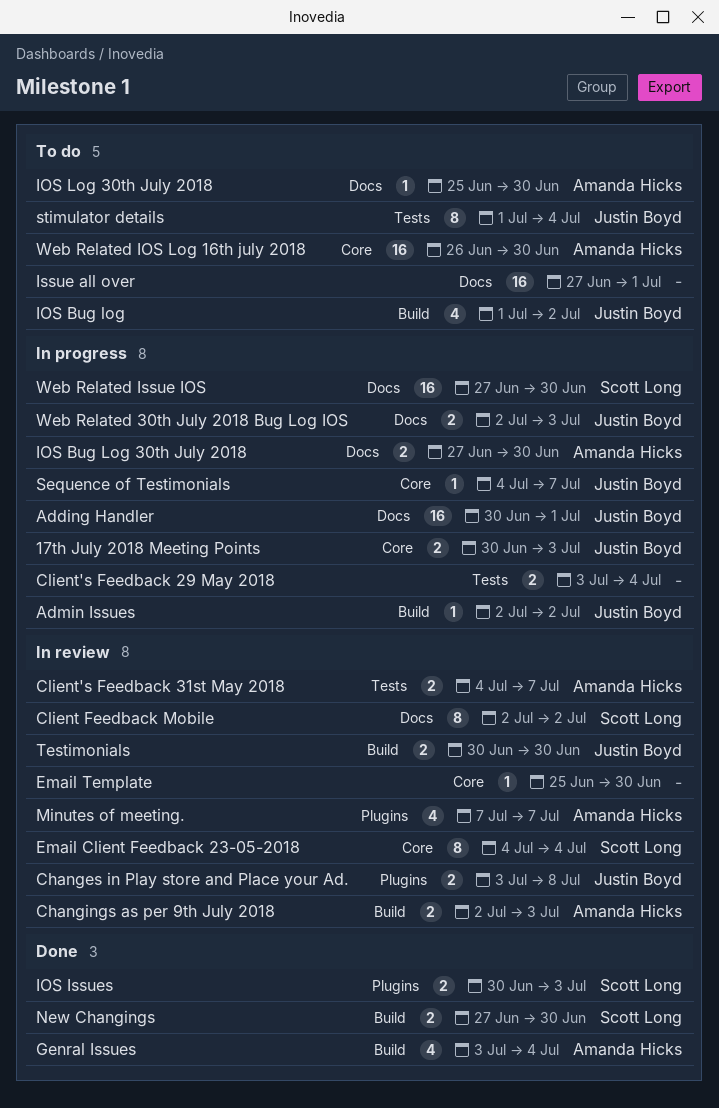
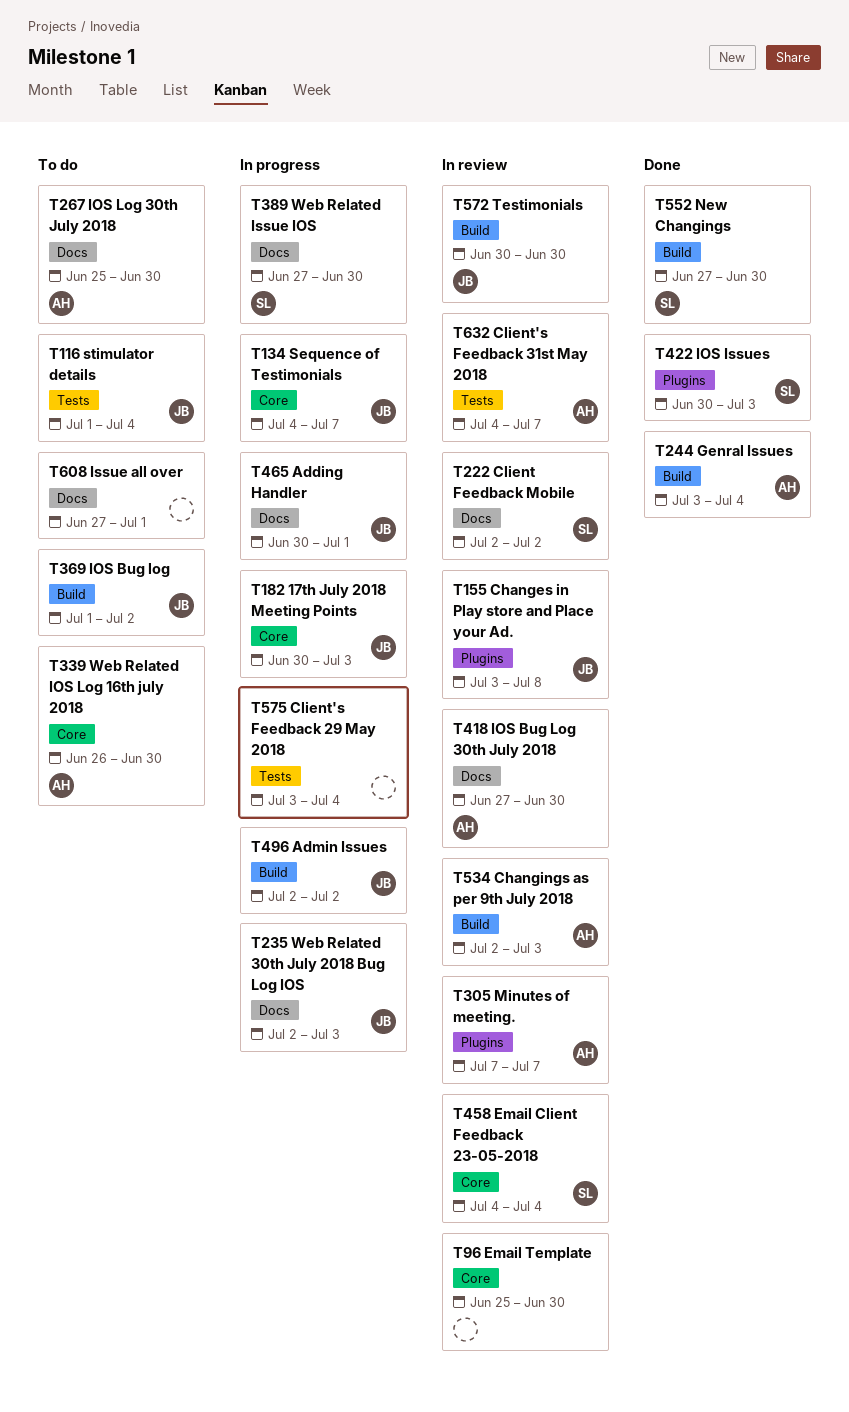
IOS Bug Log 30th July 2018, status: In progress -> In review

